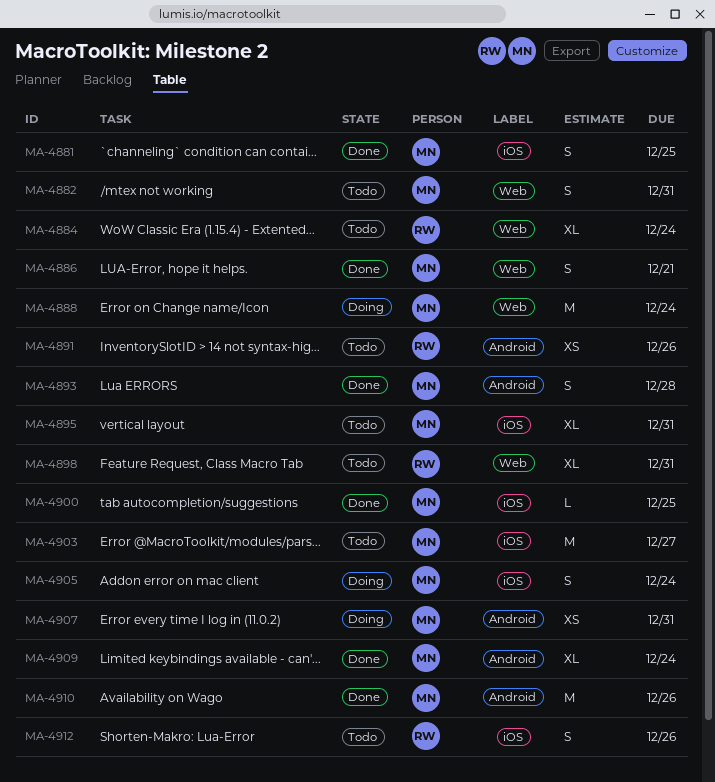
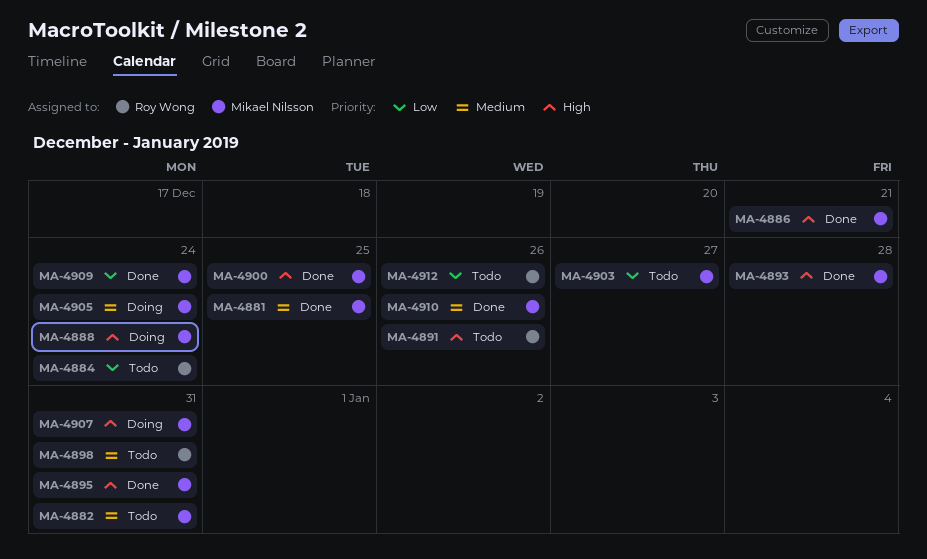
MA-4895, status: Todo -> Done

